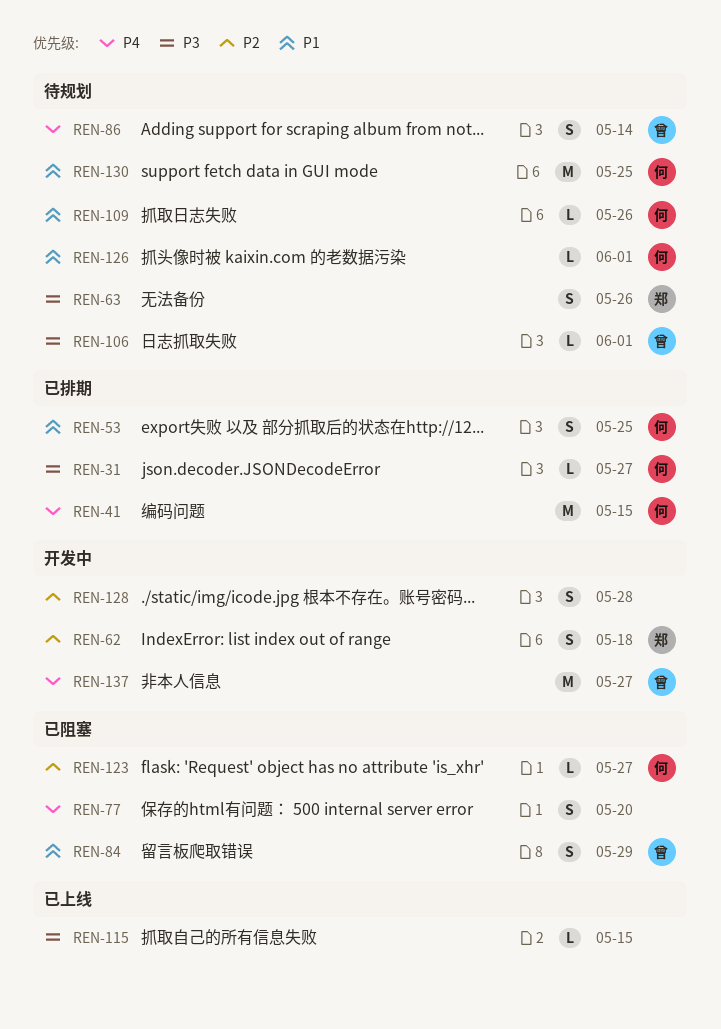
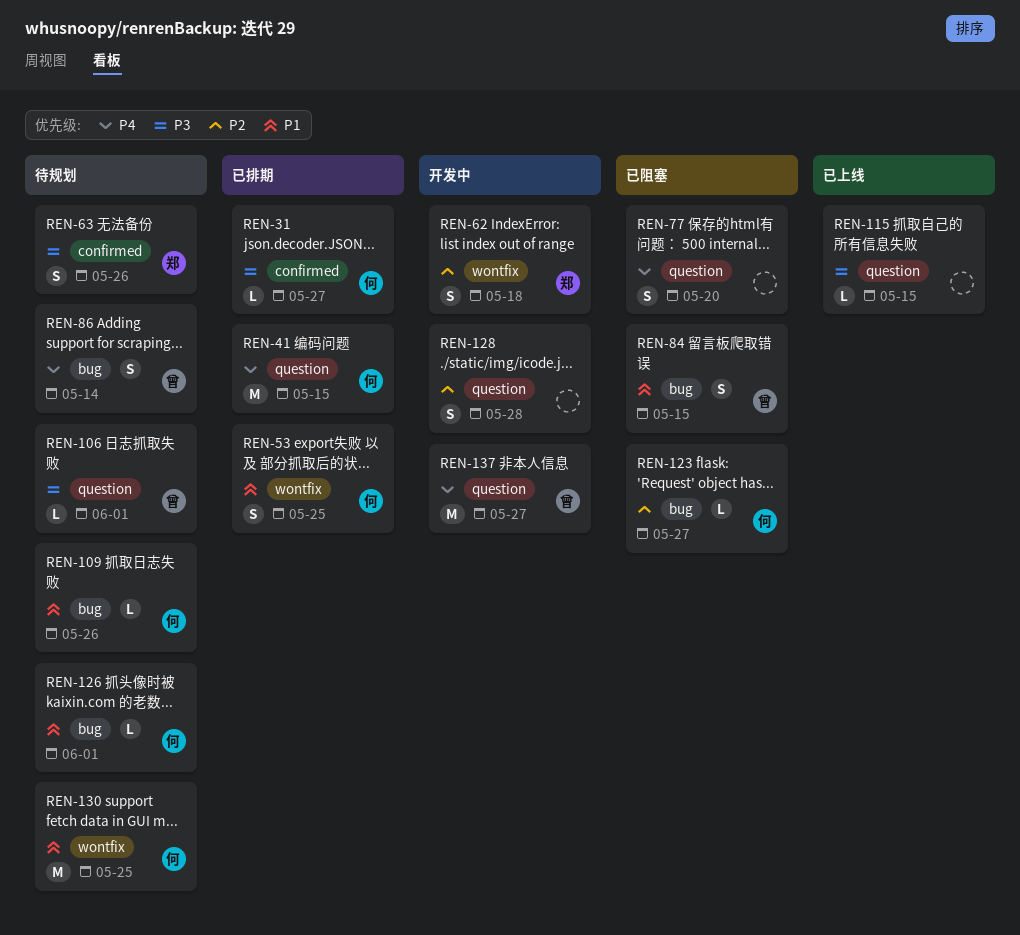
REN-84, due: May 29 -> May 15

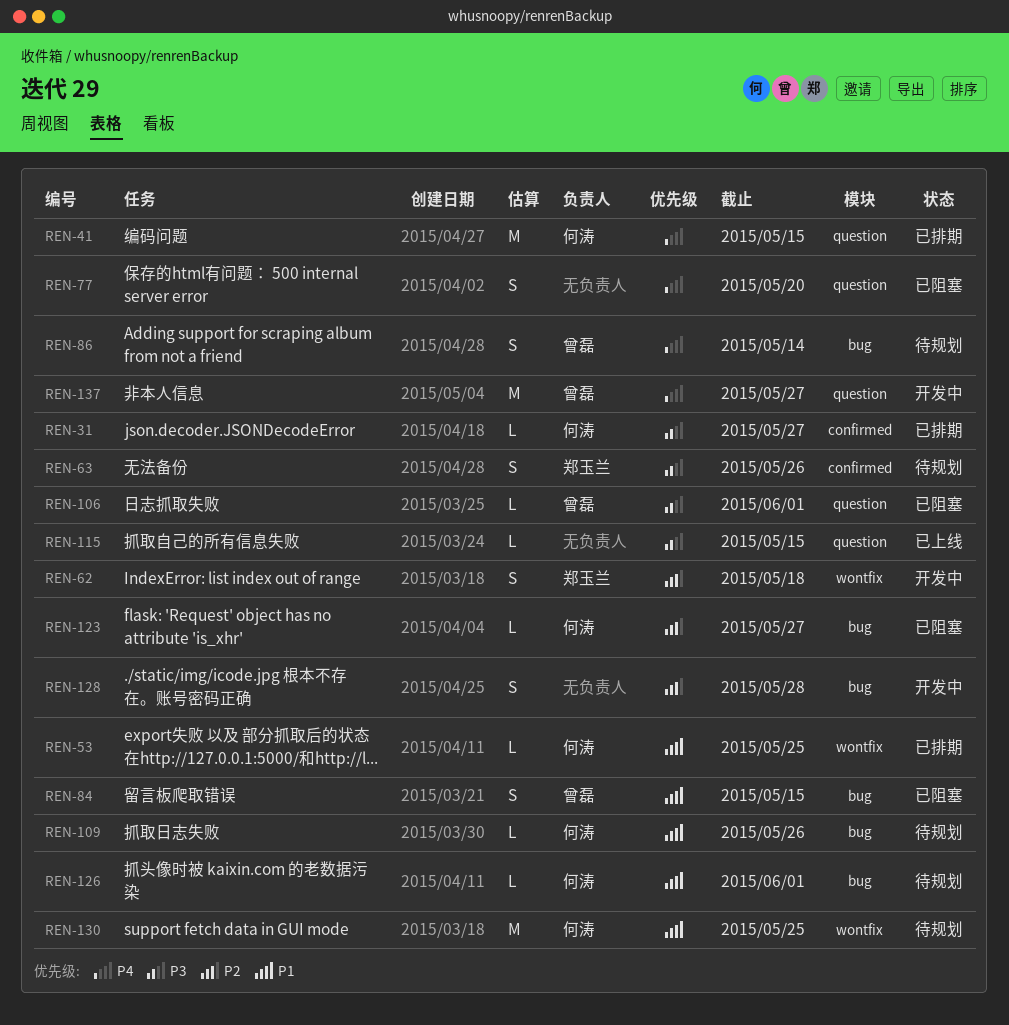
REN-53, estimate: S -> L
REN-106, status: 待规划 -> 已阻塞
REN-128, label: question -> bug

